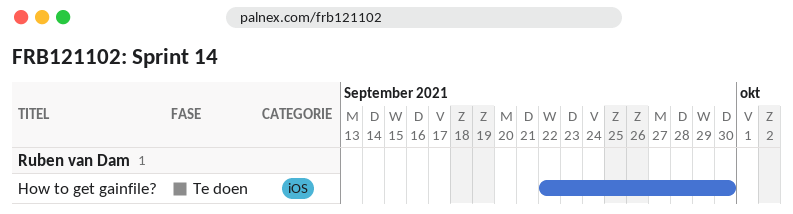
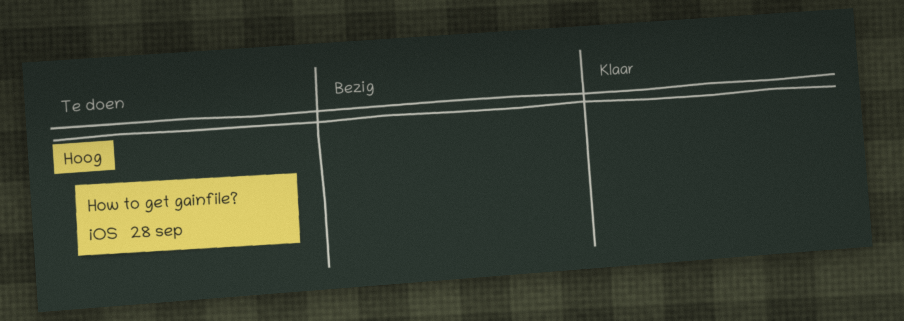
How to get gainfile?, due: Sep 30 -> Sep 28

